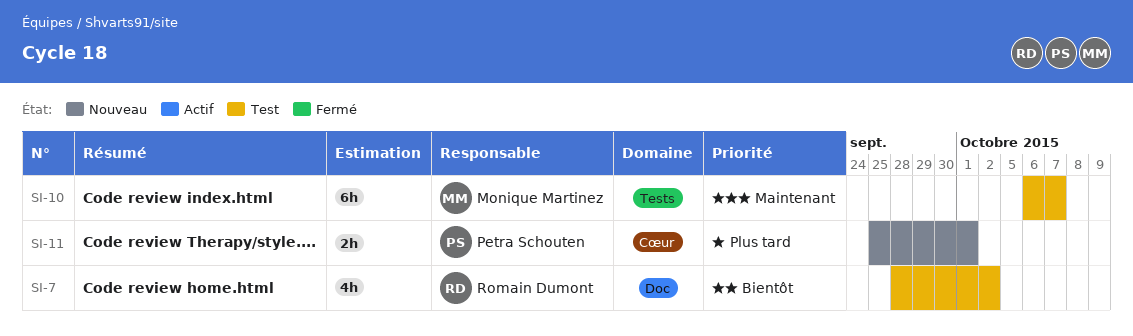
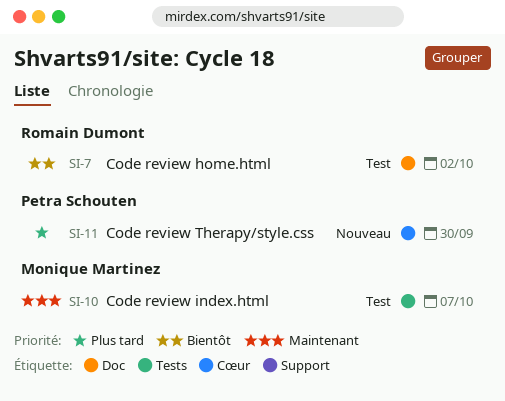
SI-11, due: Oct 1 -> Sep 30

